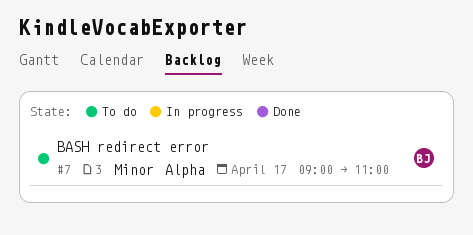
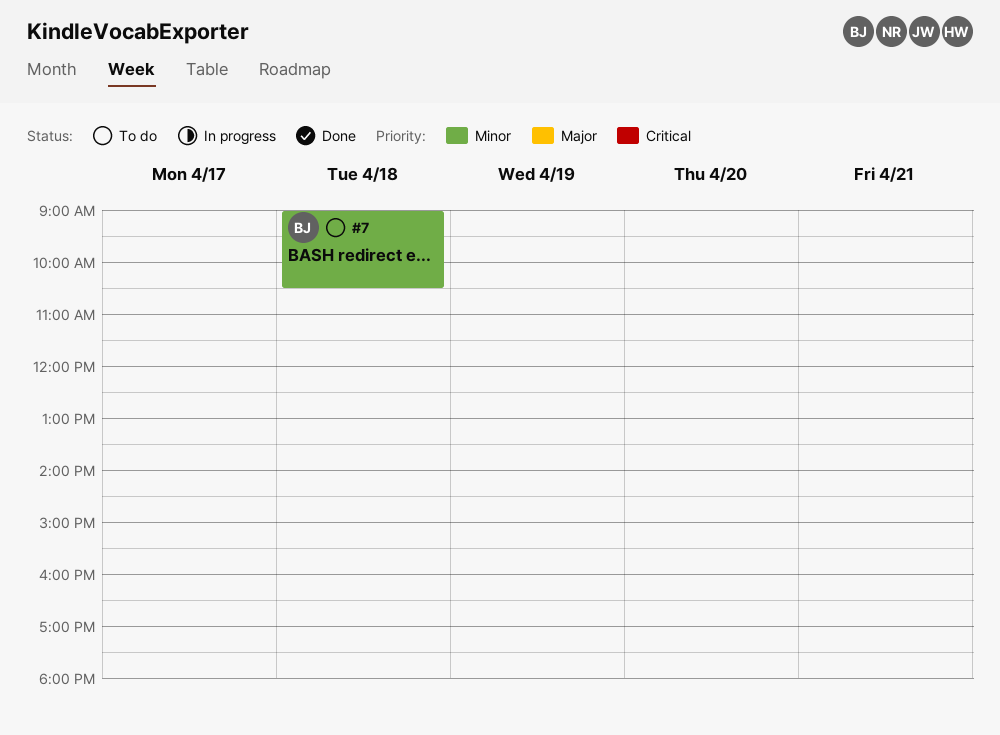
#7, day: Apr 17 -> Apr 18
#7, ends: 11:00 -> 10:30

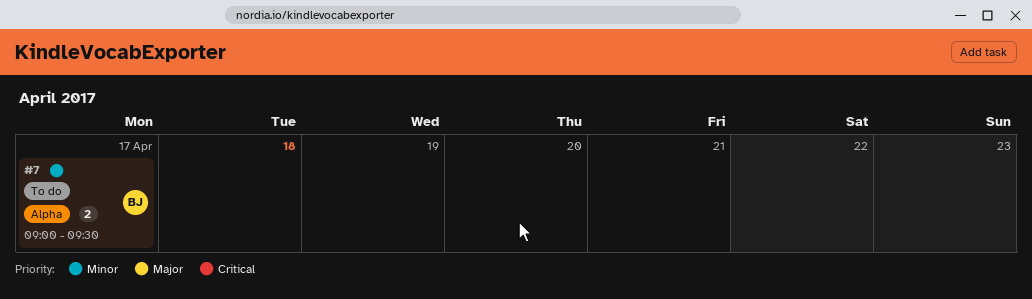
#7, day: Apr 18 -> Apr 17
#7, ends: 10:30 -> 09:30

